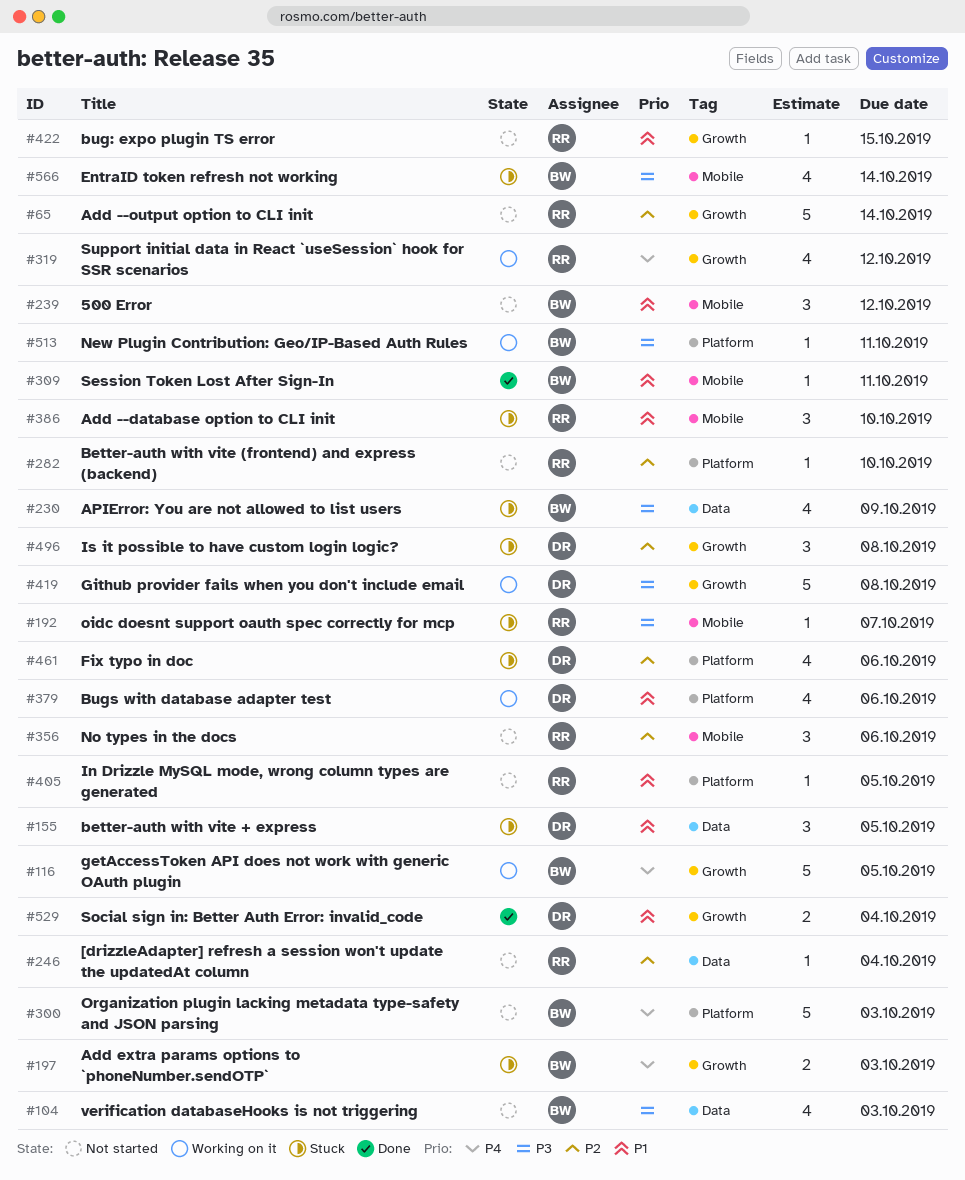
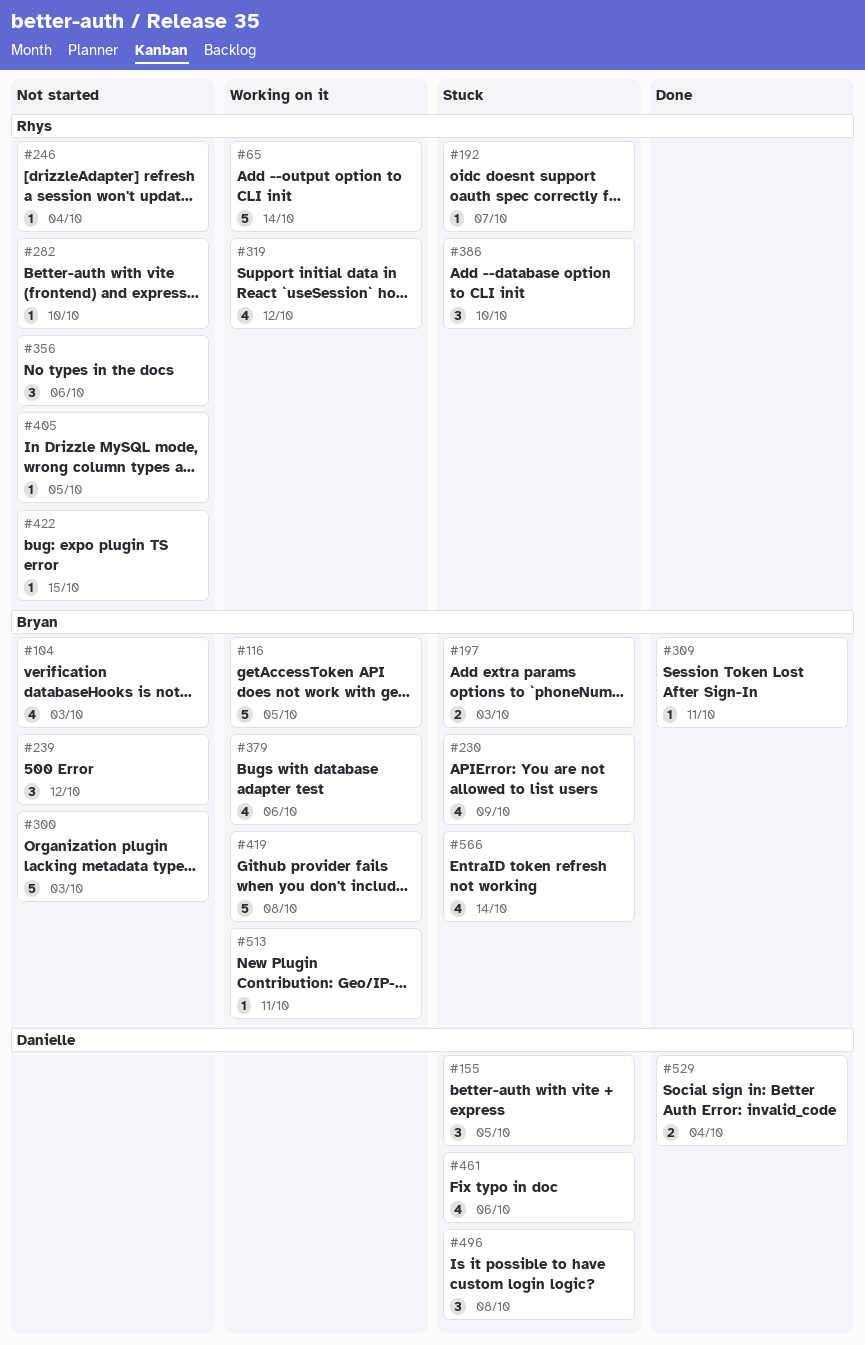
#65, status: Not started -> Working on it
#379, owner: Danielle -> Bryan
#419, owner: Danielle -> Bryan

